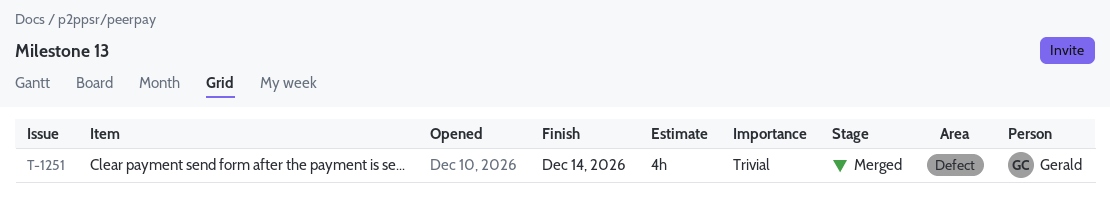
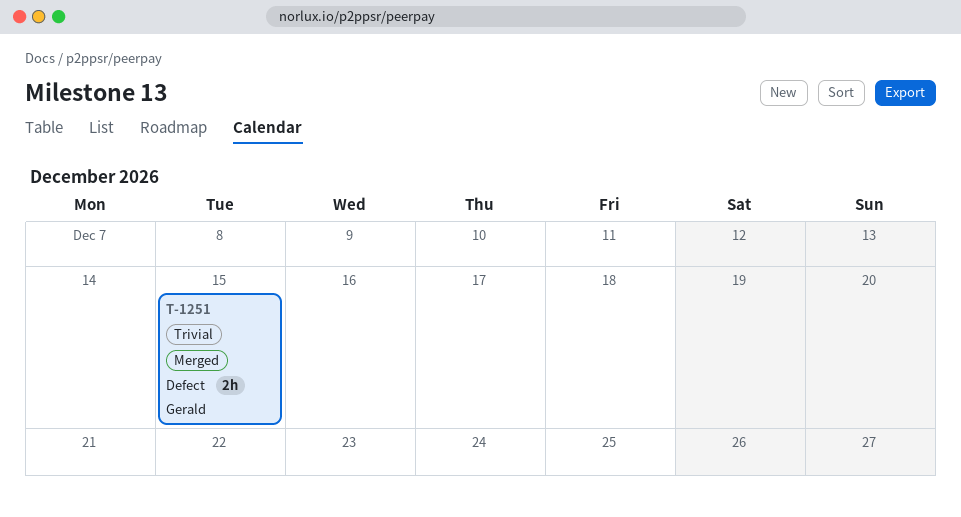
T-1251, estimate: 4h -> 2h
T-1251, due: Dec 14 -> Dec 15

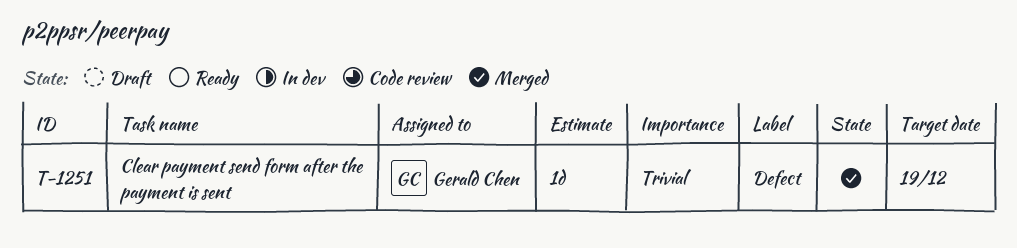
T-1251, estimate: 2h -> 1d
T-1251, due: Dec 15 -> Dec 19

